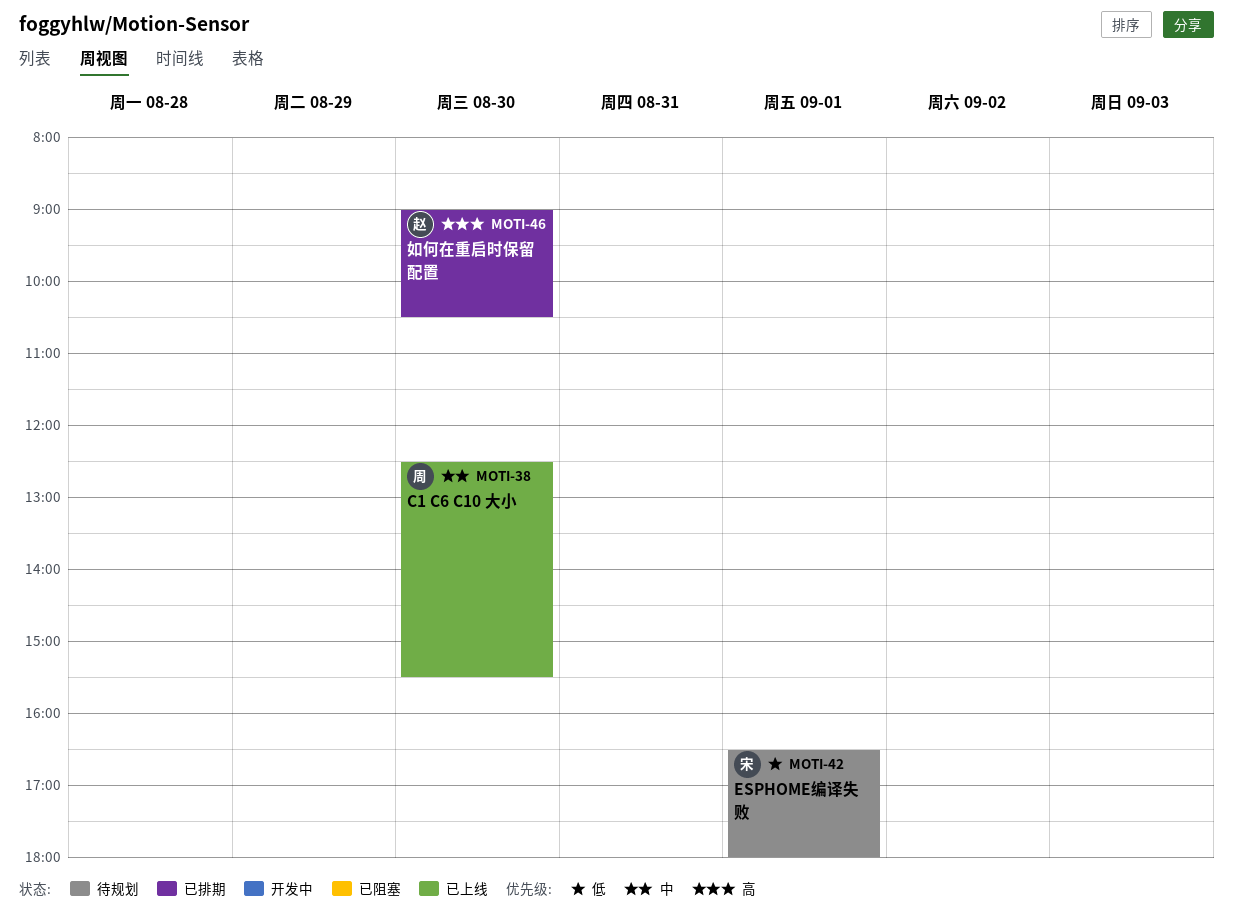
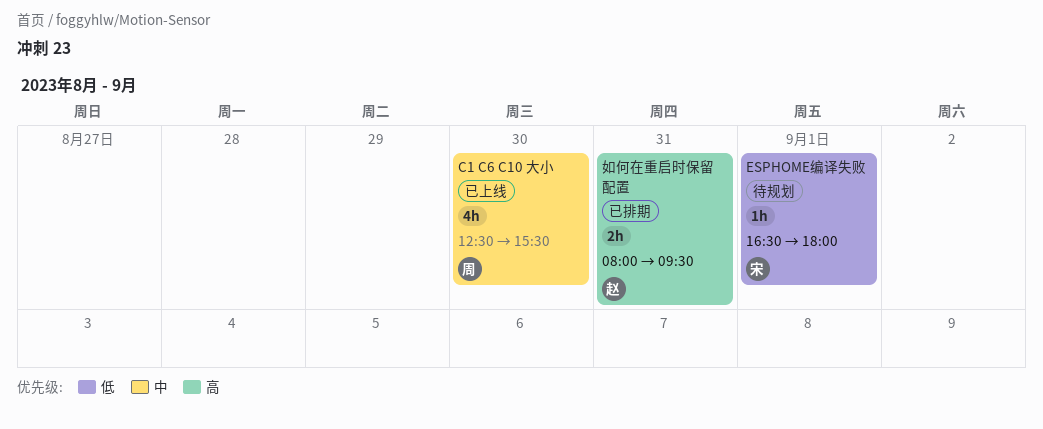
如何在重启时保留配置, day: Aug 30 -> Aug 31
如何在重启时保留配置, begins: 09:00 -> 08:00
如何在重启时保留配置, ends: 10:30 -> 09:30

